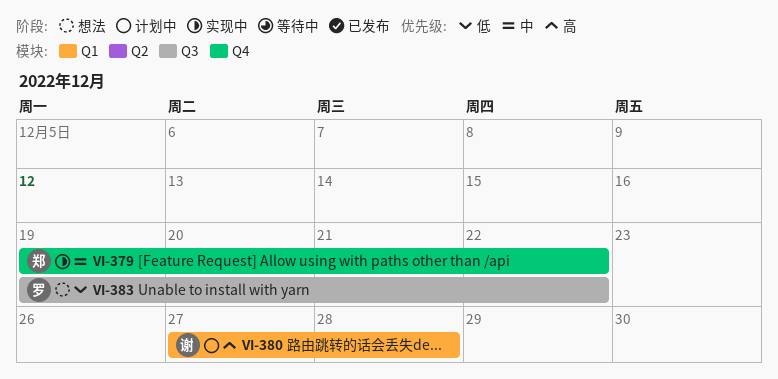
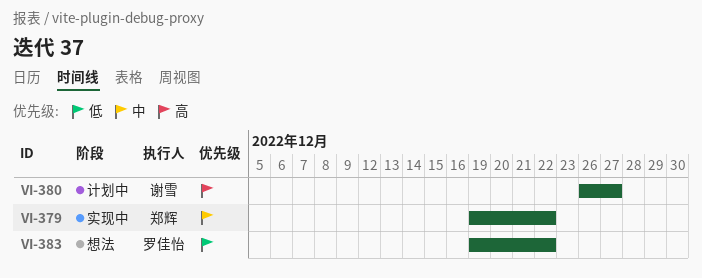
VI-380, start: Dec 27 -> Dec 26
VI-380, due: Dec 28 -> Dec 27

